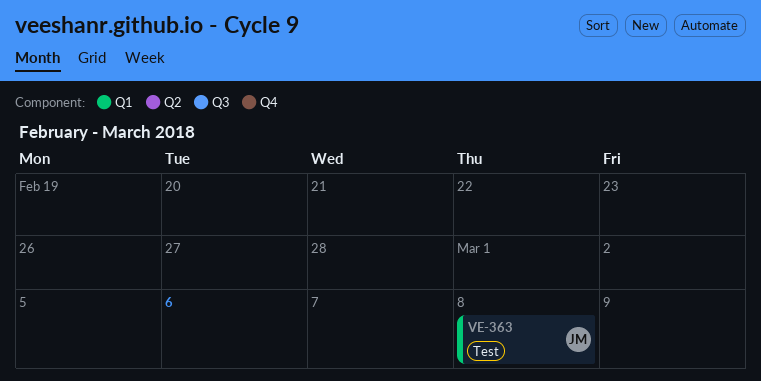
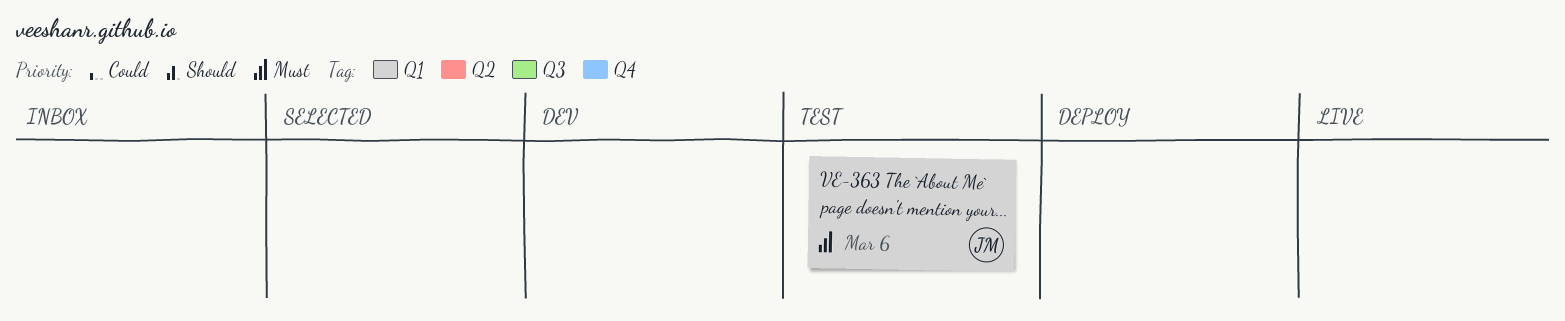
VE-363, due: Mar 8 -> Mar 6

